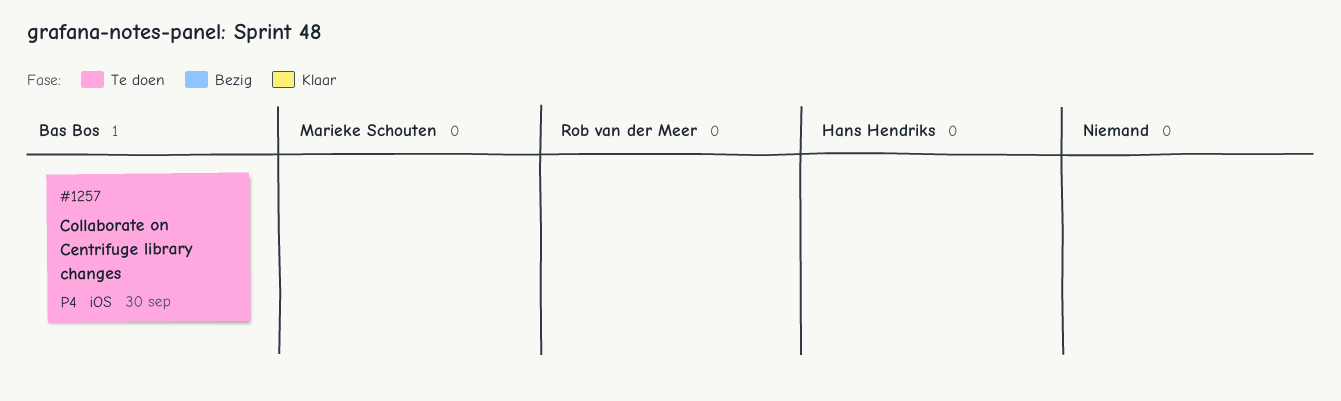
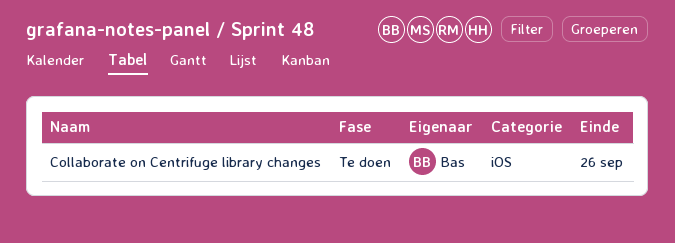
Collaborate on Centrifuge library changes, due: Sep 30 -> Sep 26

